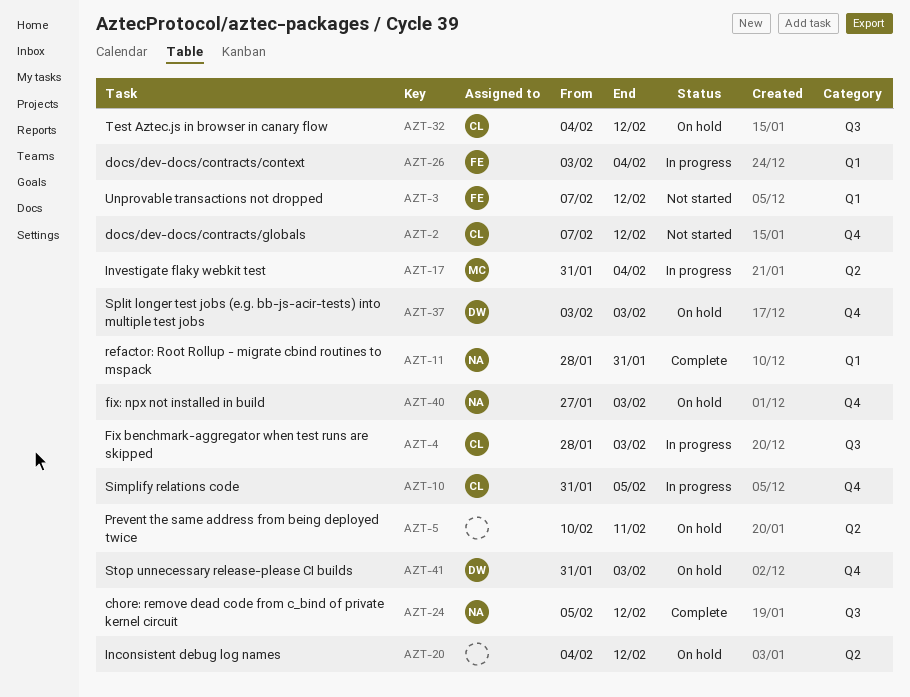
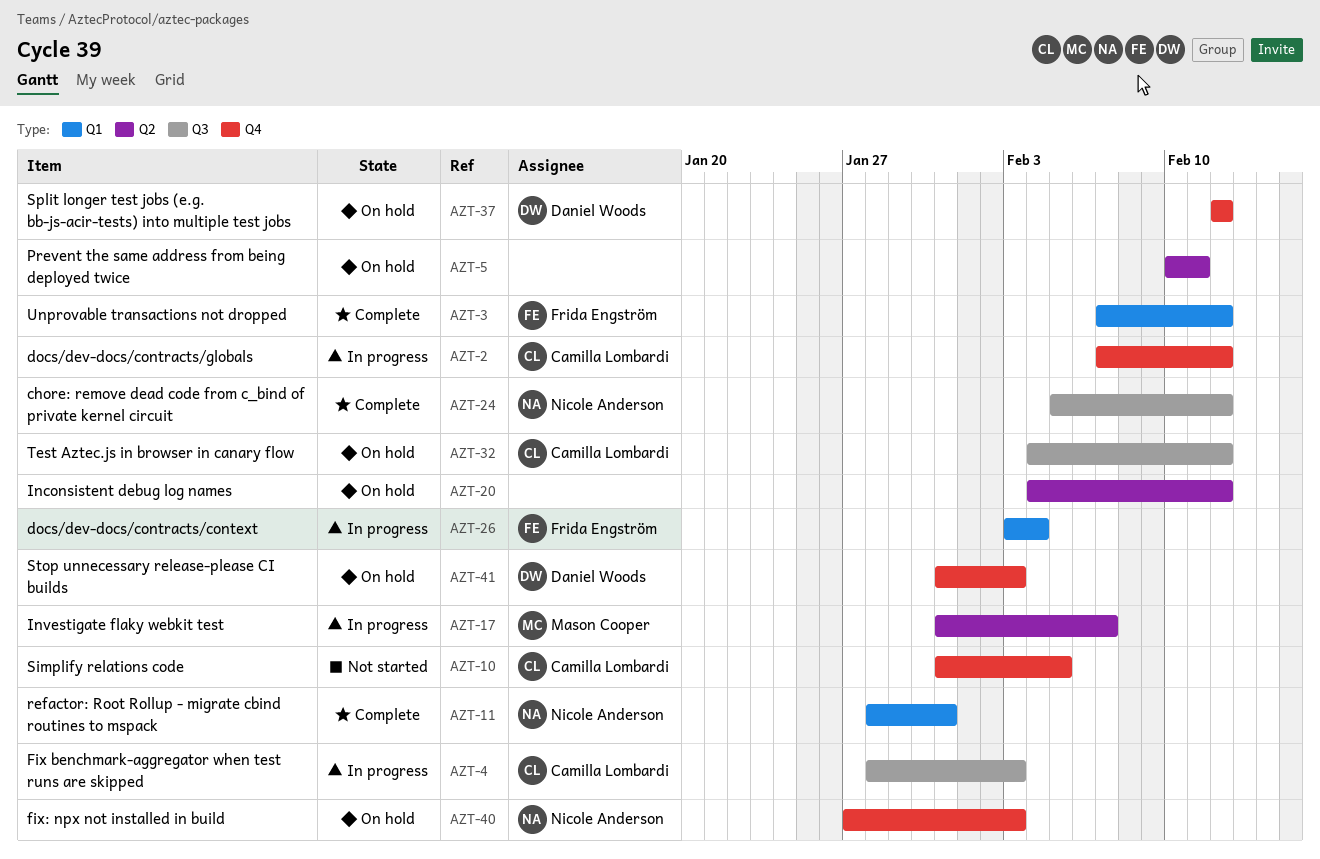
AZT-2, status: Not started -> In progress
AZT-3, status: Not started -> Complete
AZT-10, status: In progress -> Not started
AZT-17, due: Feb 4 -> Feb 7
AZT-37, start: Feb 3 -> Feb 12
AZT-37, due: Feb 3 -> Feb 12

